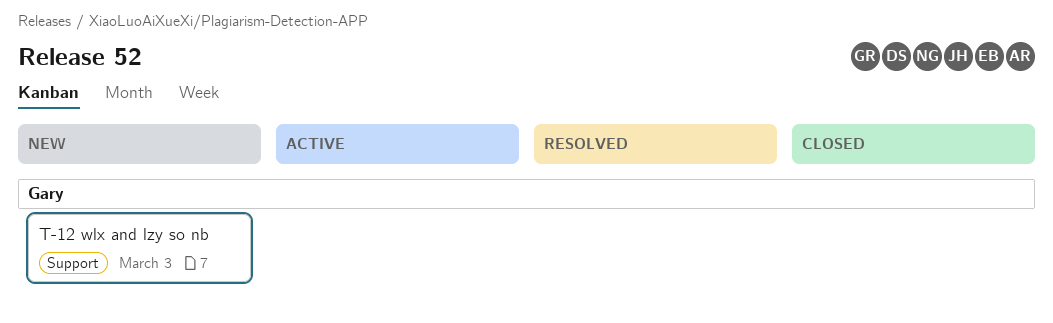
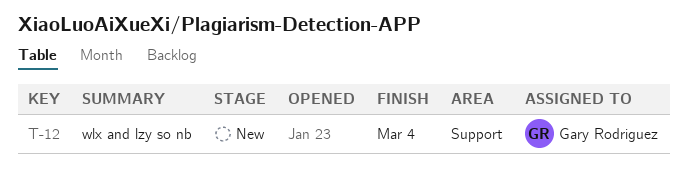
T-12, due: Mar 3 -> Mar 4

